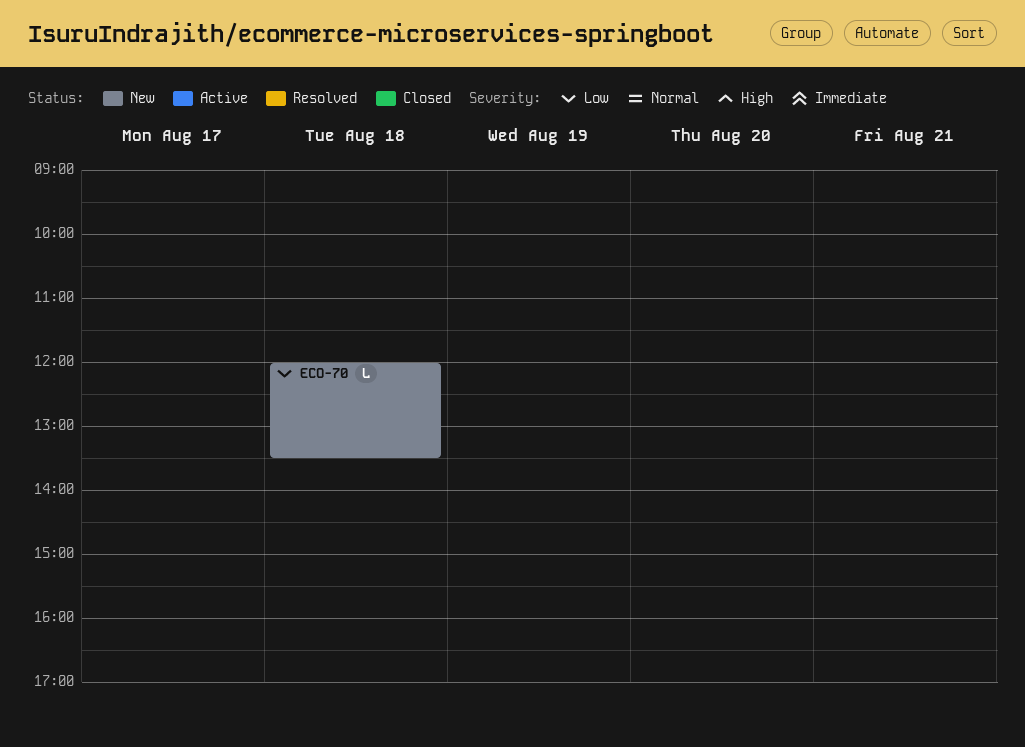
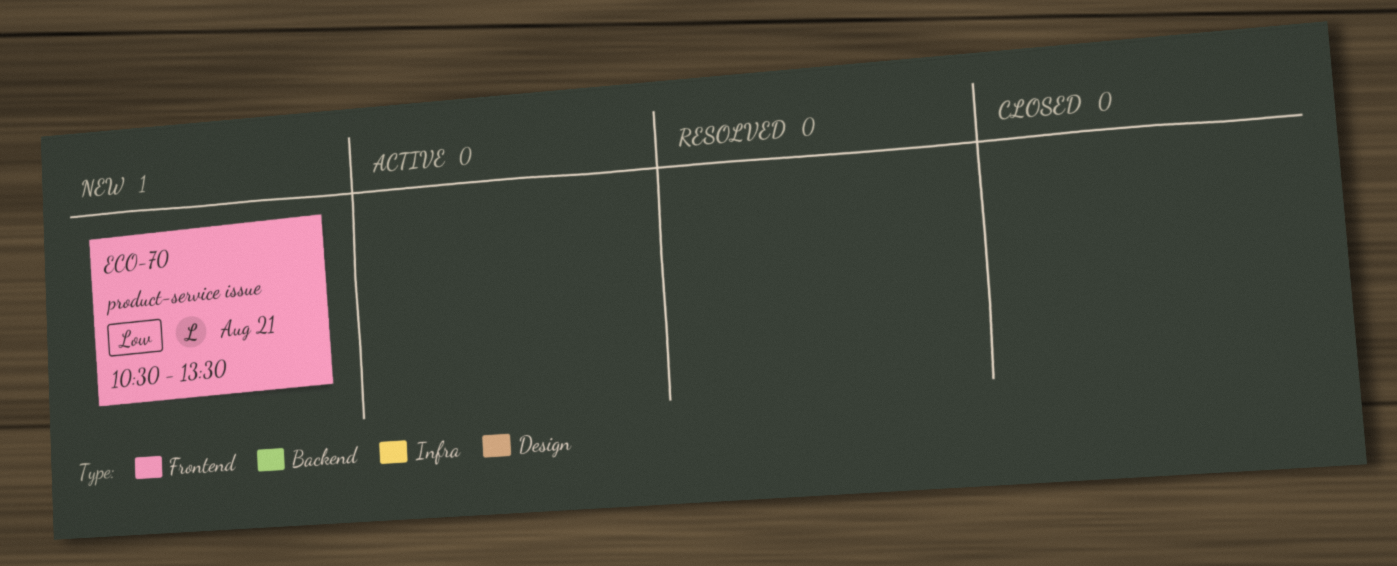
ECO-70, day: Aug 18 -> Aug 21
ECO-70, begins: 12:00 -> 10:30

